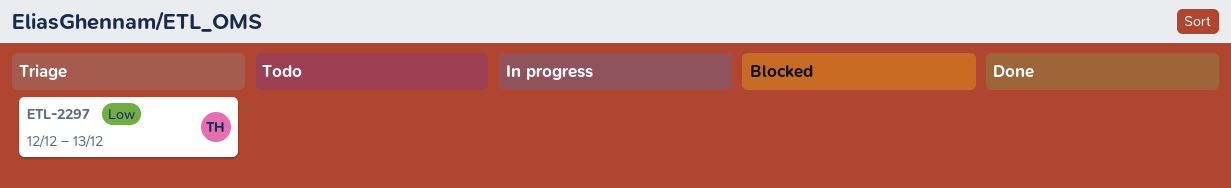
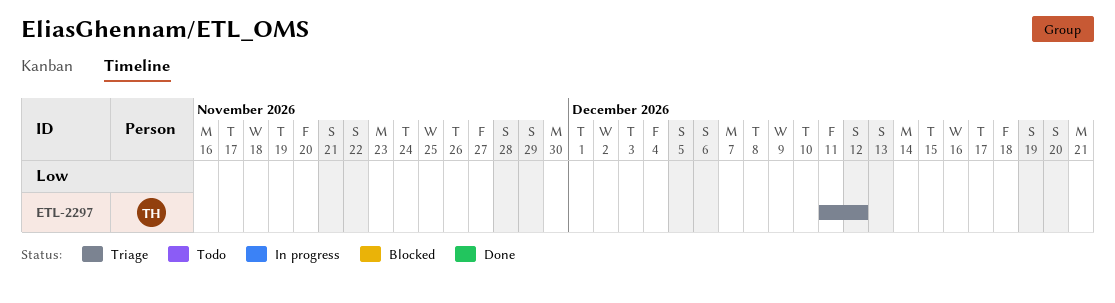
ETL-2297, start: Dec 12 -> Dec 11
ETL-2297, due: Dec 13 -> Dec 12

